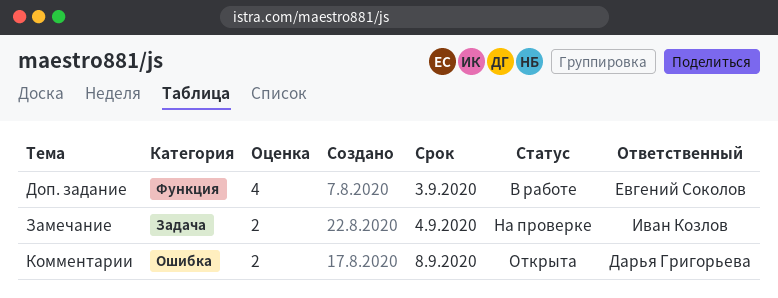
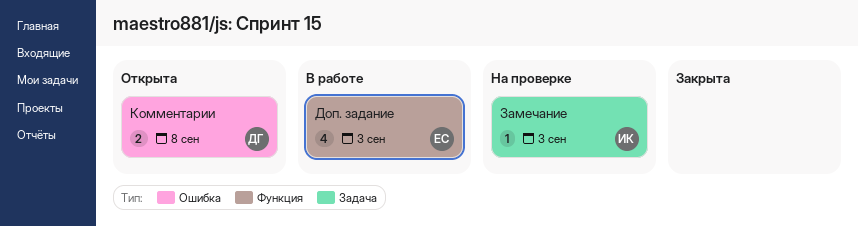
Замечание, estimate: 2 -> 1
Замечание, due: Sep 4 -> Sep 3

